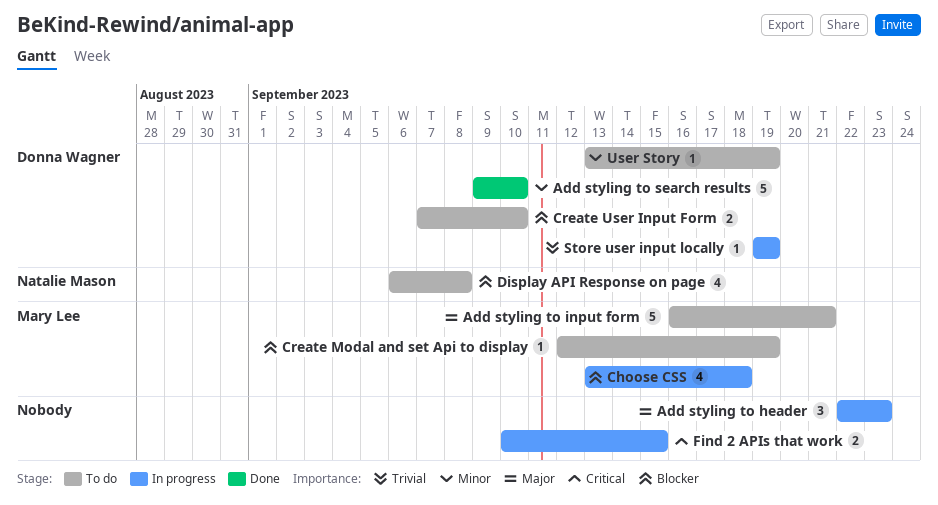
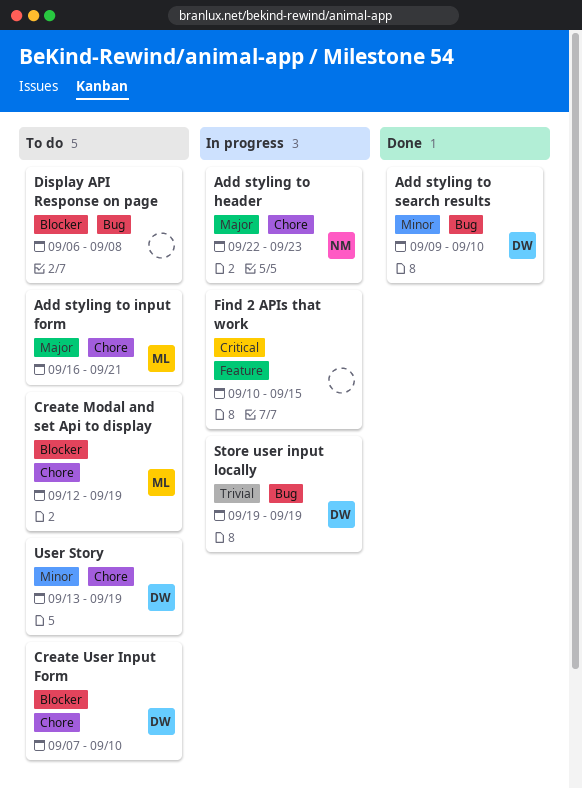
Add styling to header, owner: none -> Natalie Mason
Choose CSS: present -> none
Display API Response on page, owner: Natalie Mason -> none

